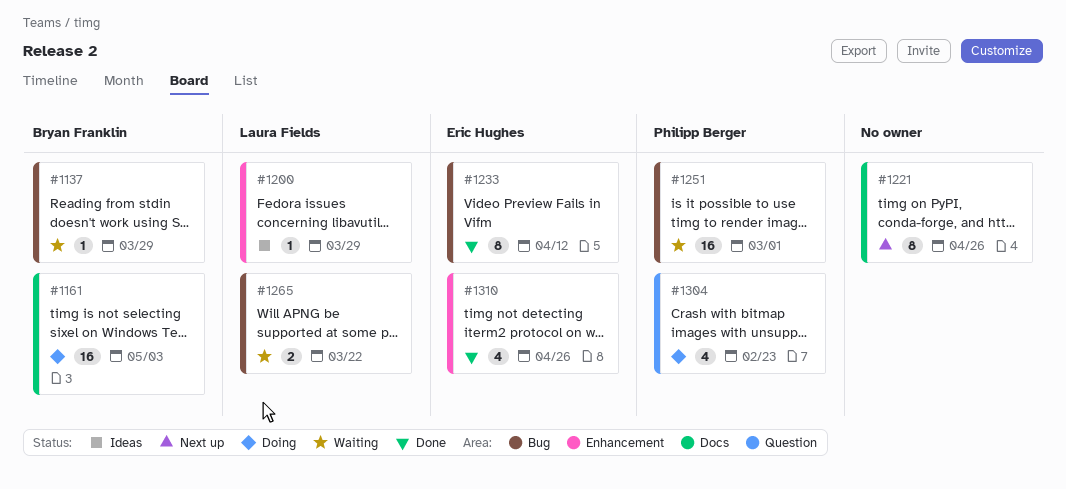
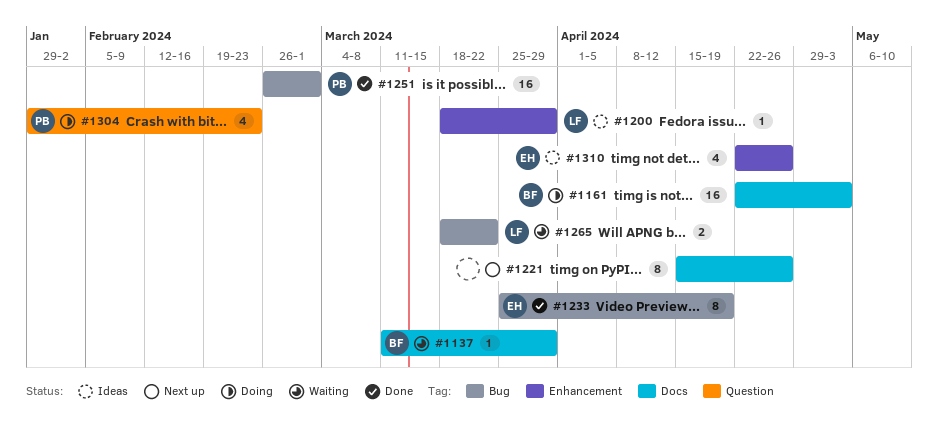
#1137, label: Bug -> Docs
#1233, due: Apr 12 -> Apr 19
#1251, status: Waiting -> Done
#1310, status: Done -> Ideas

